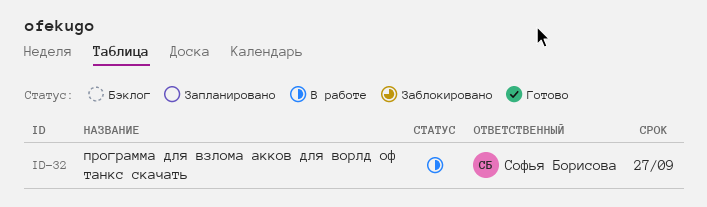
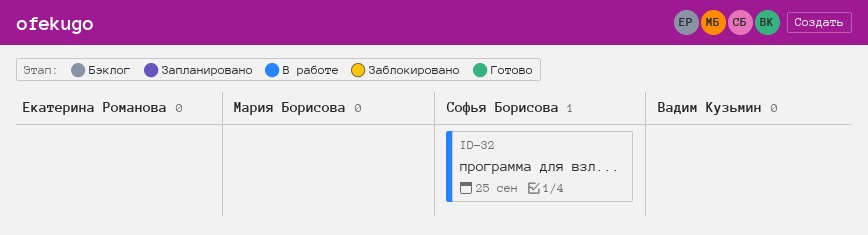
ID-32, due: Sep 27 -> Sep 25

